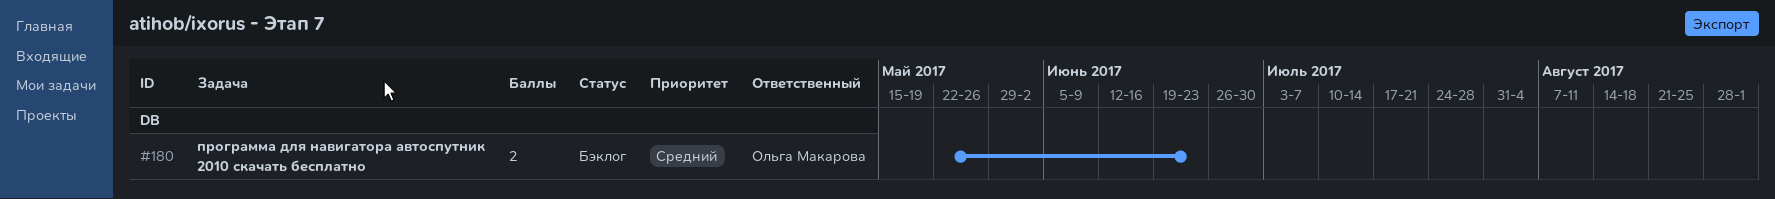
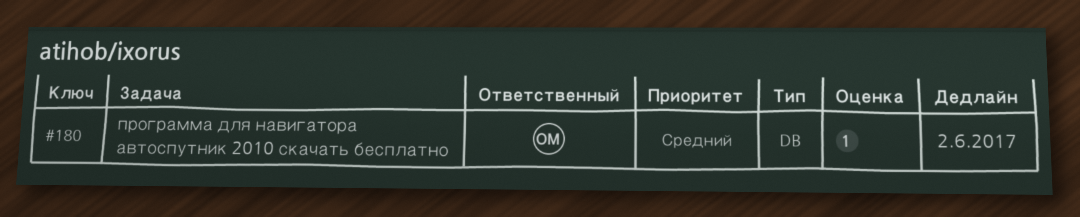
#180, estimate: 2 -> 1
#180, due: Jun 23 -> Jun 2

